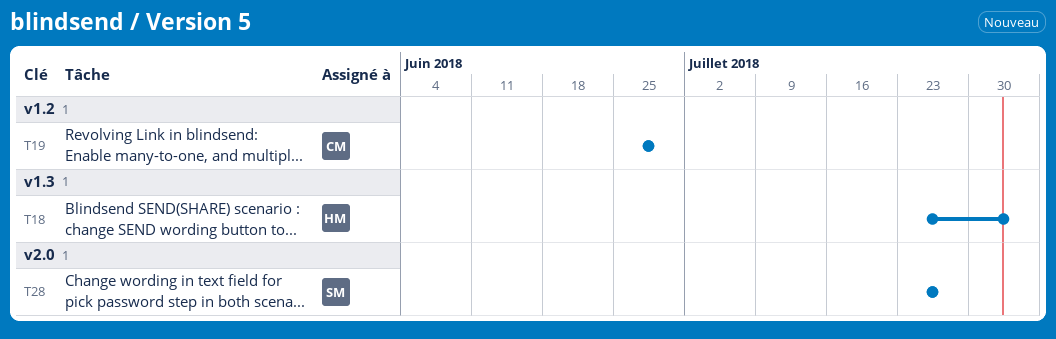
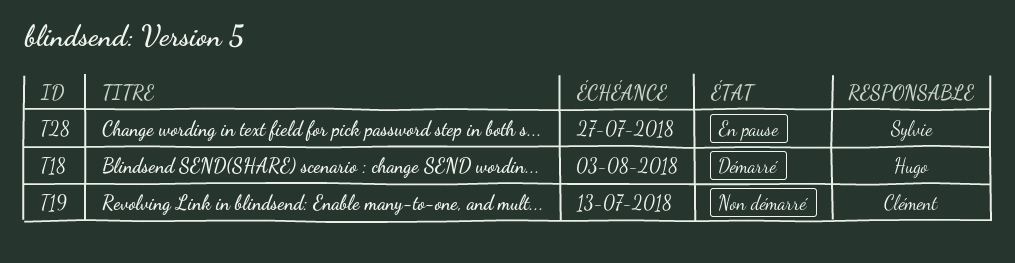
T19, due: Jun 29 -> Jul 13

